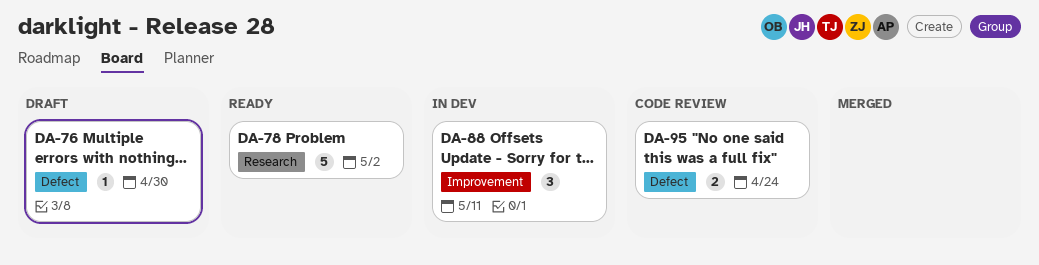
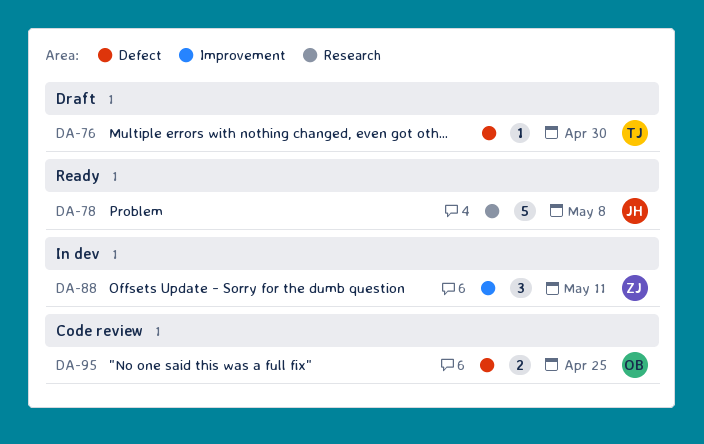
DA-78, due: May 2 -> May 8
DA-95, due: Apr 24 -> Apr 25

